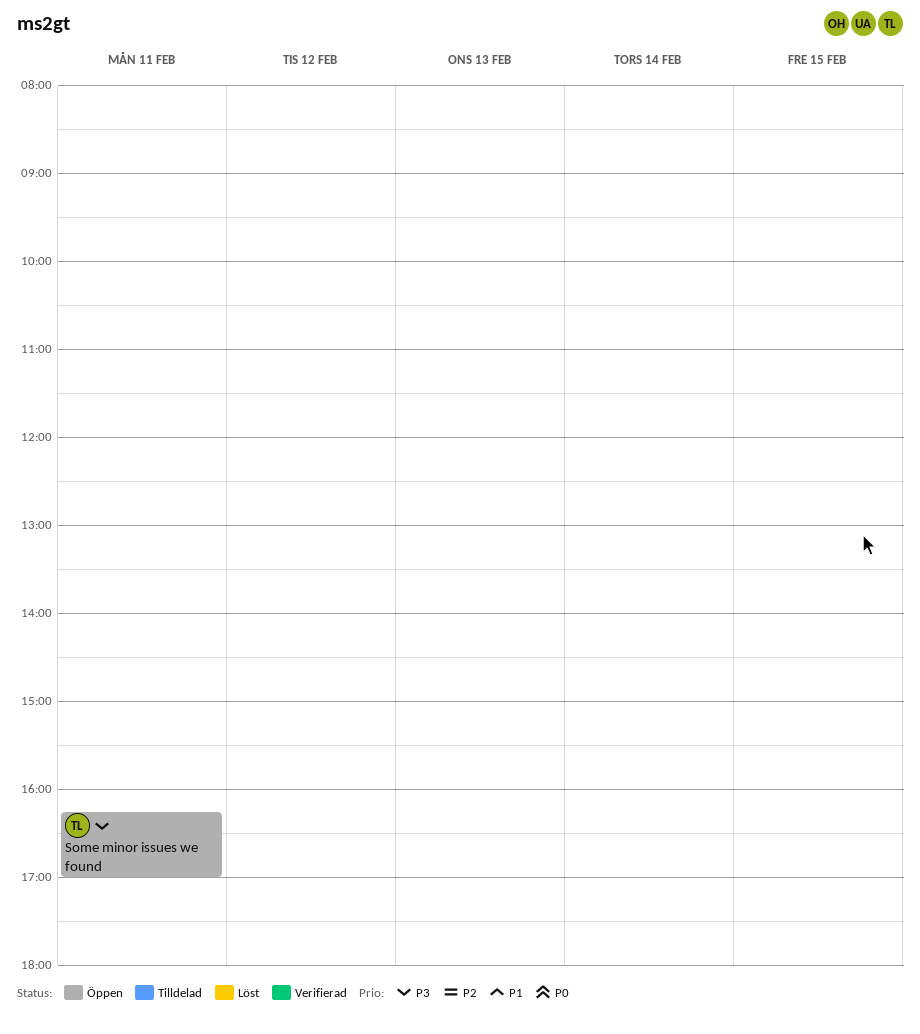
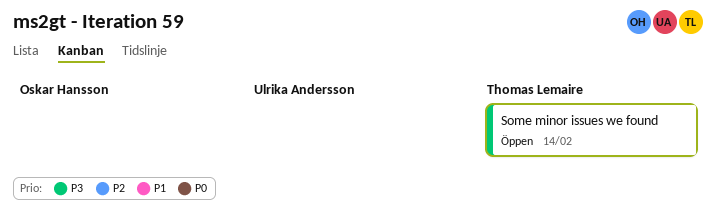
Some minor issues we found, day: Feb 11 -> Feb 14

